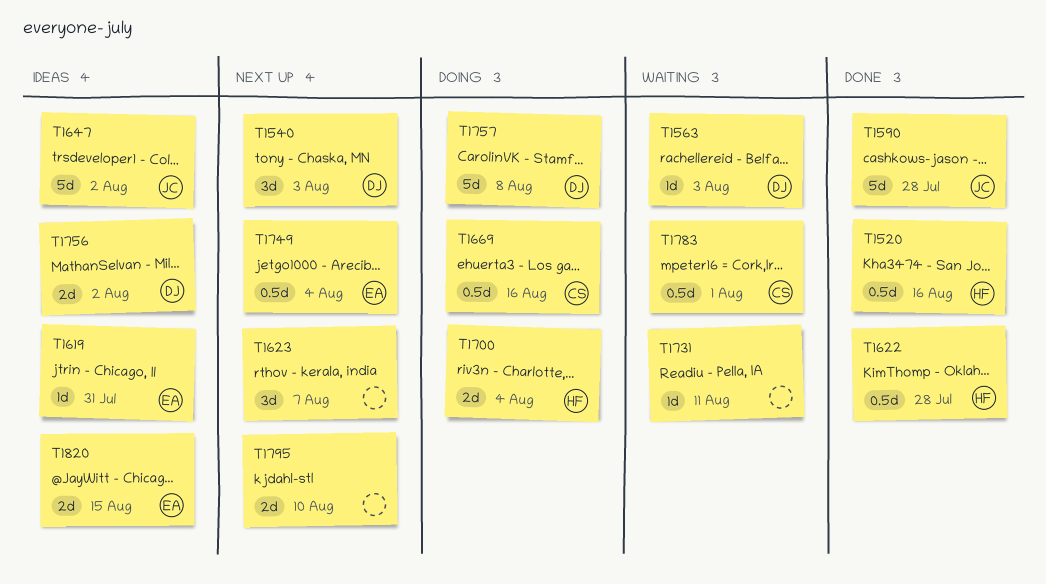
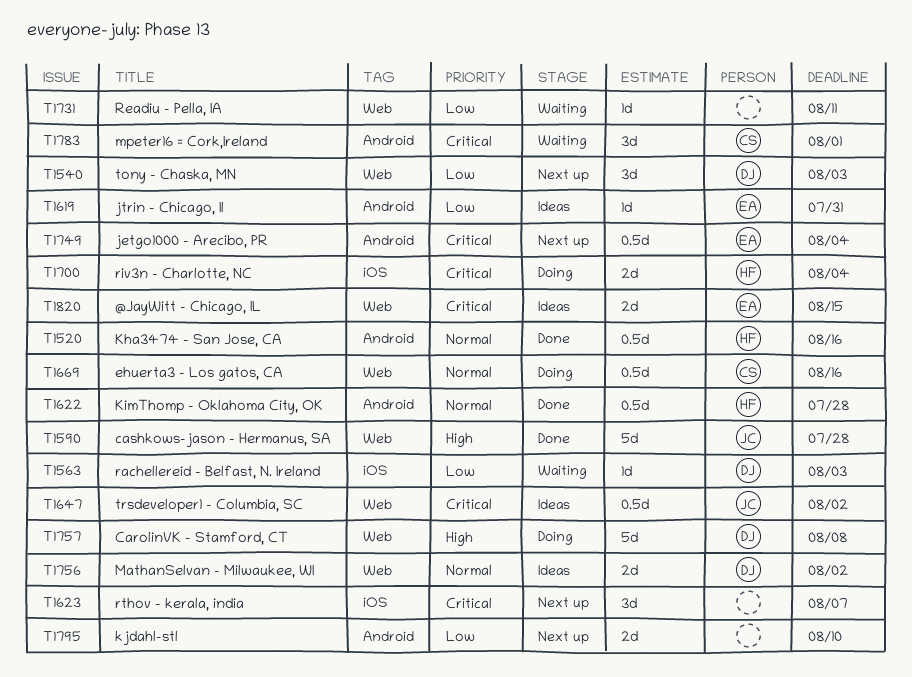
T1647, estimate: 5d -> 0.5d
T1783, estimate: 0.5d -> 3d

